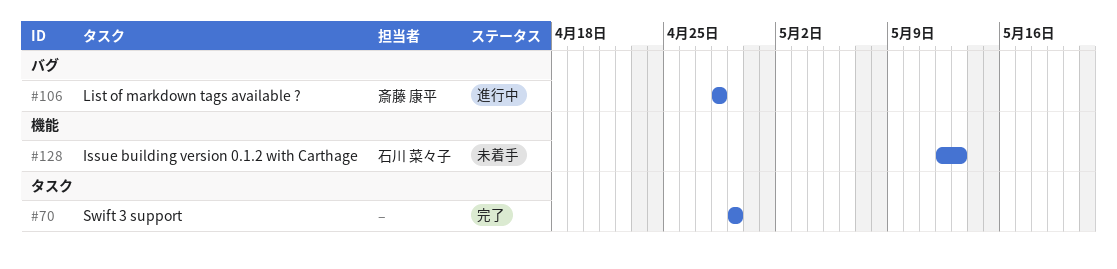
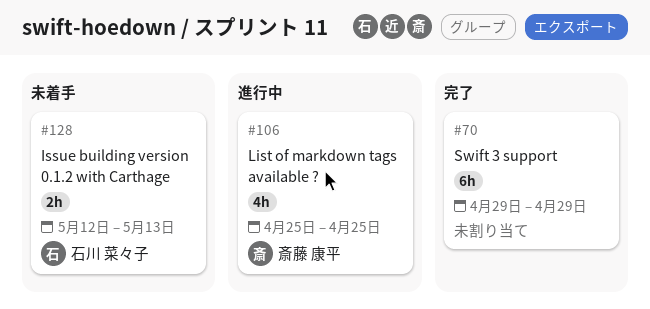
#106, start: Apr 28 -> Apr 25
#106, due: Apr 28 -> Apr 25

